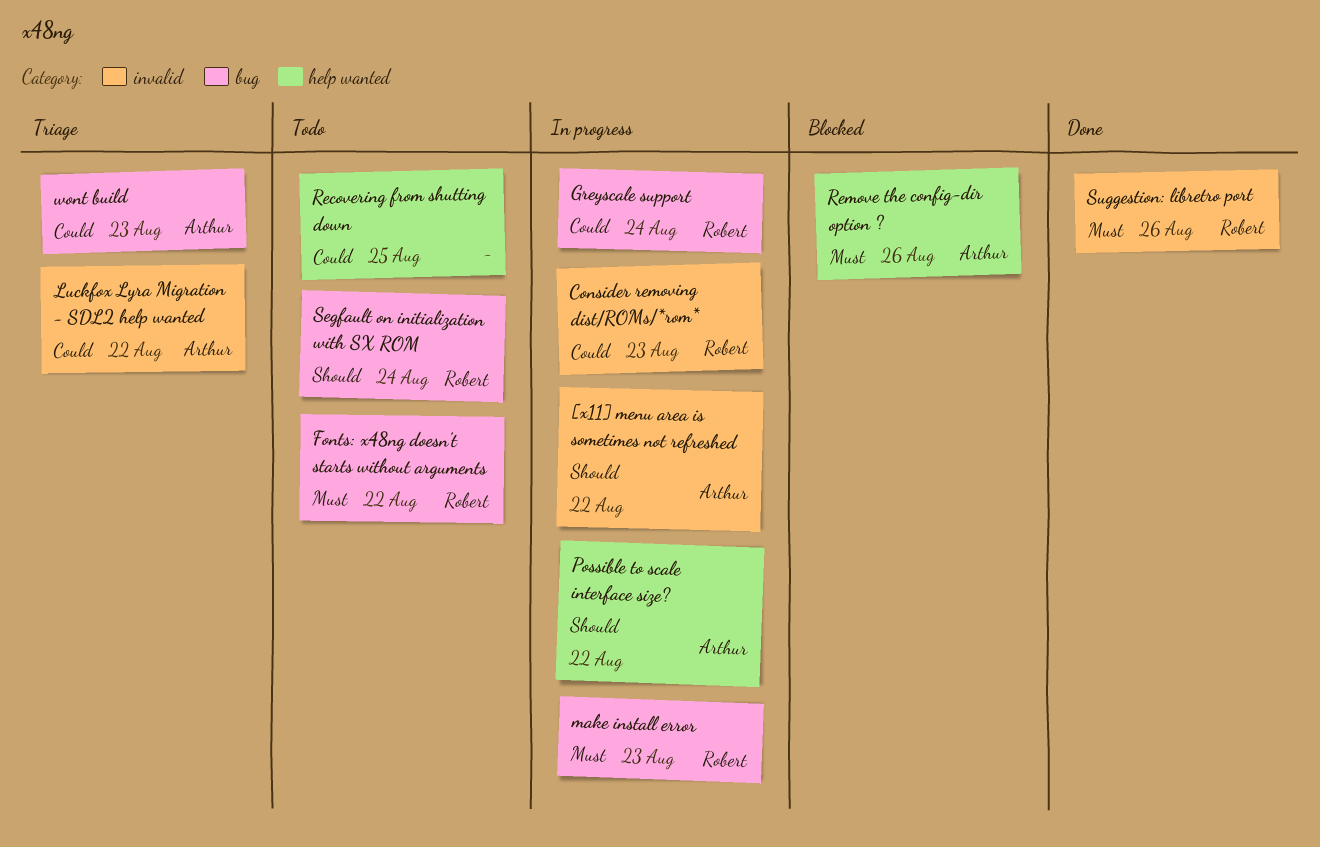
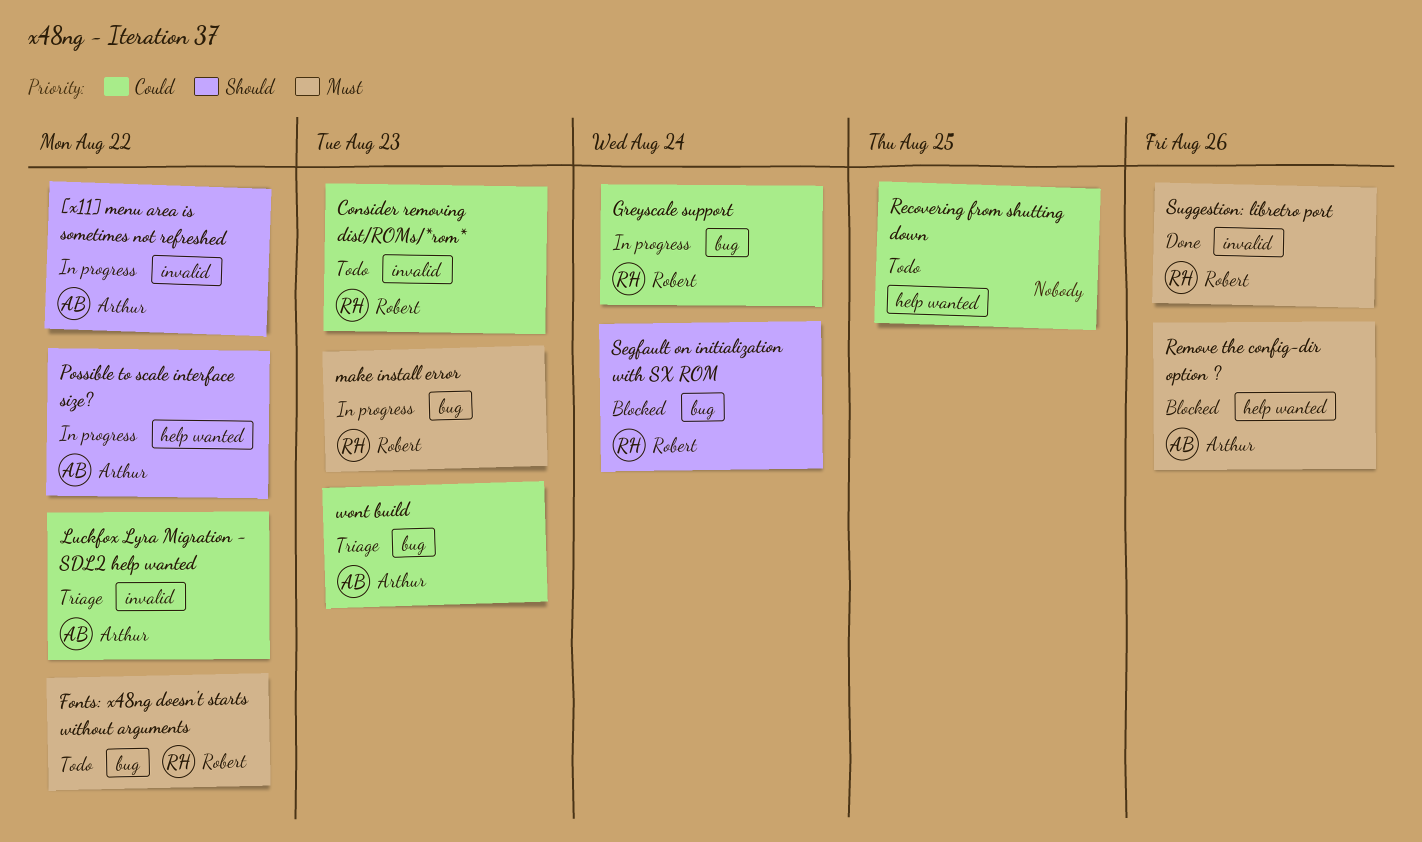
Consider removing dist/ROMs/*rom*, status: In progress -> Todo
Segfault on initialization with SX ROM, status: Todo -> Blocked

